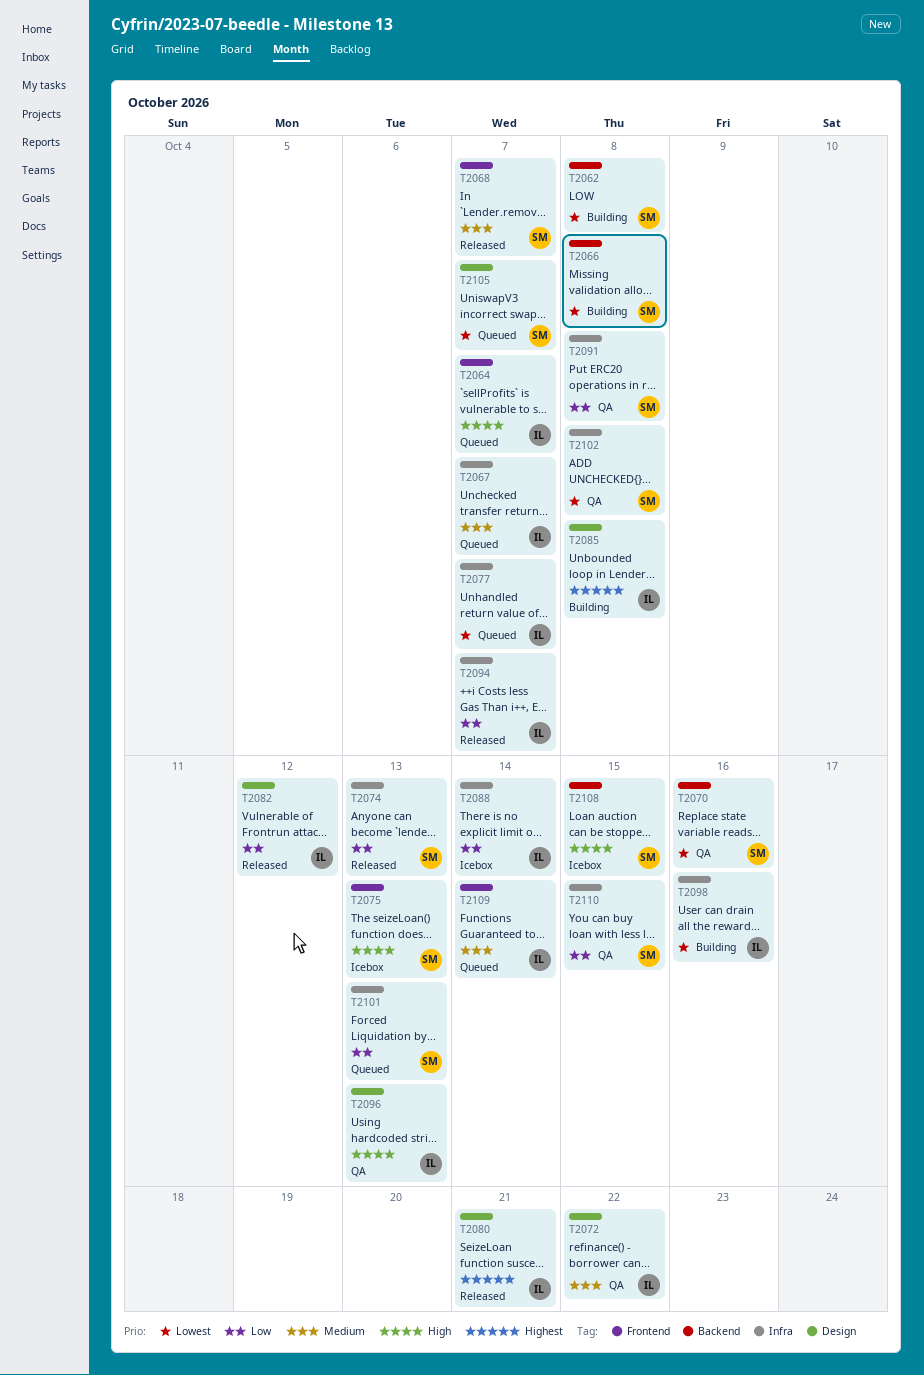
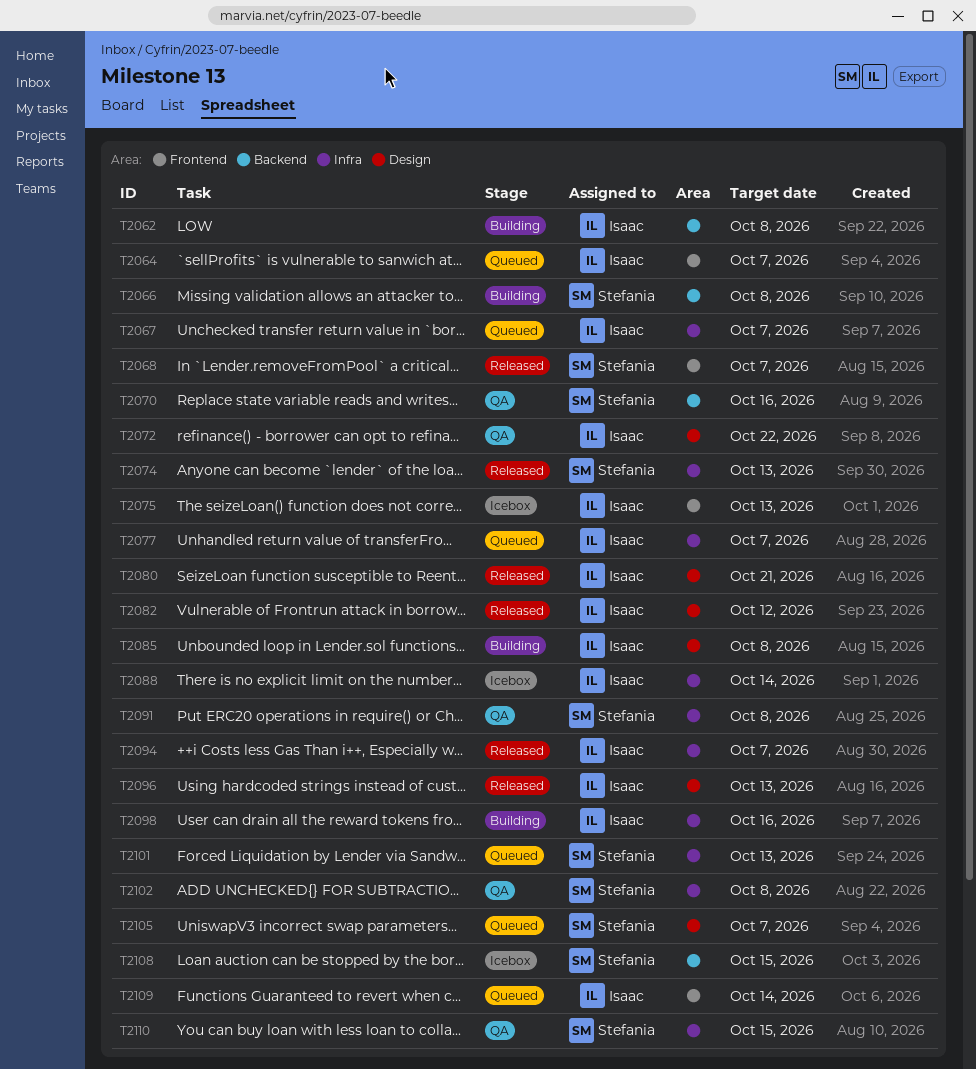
T2062, owner: Stefania -> Isaac
T2075, owner: Stefania -> Isaac
T2096, status: QA -> Released

